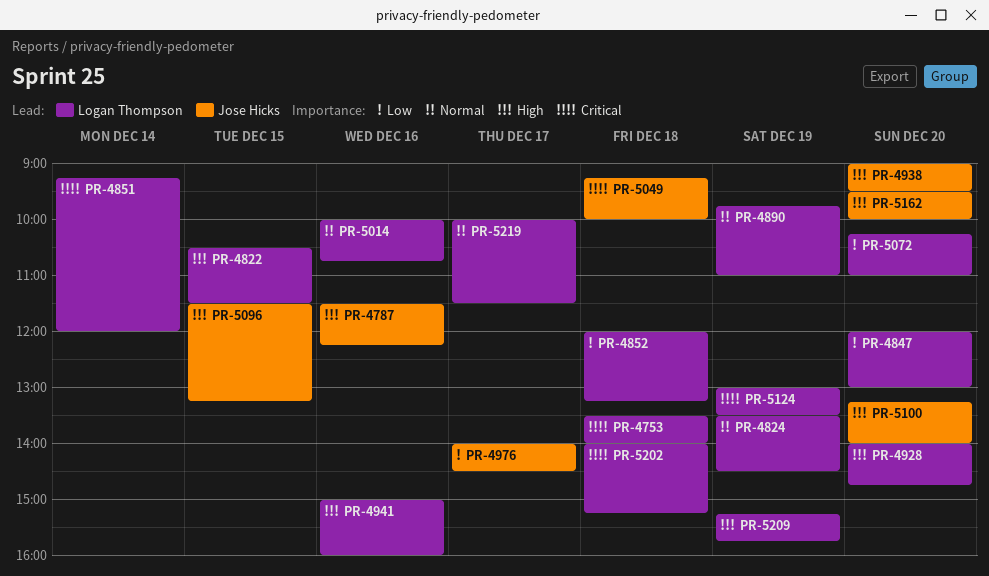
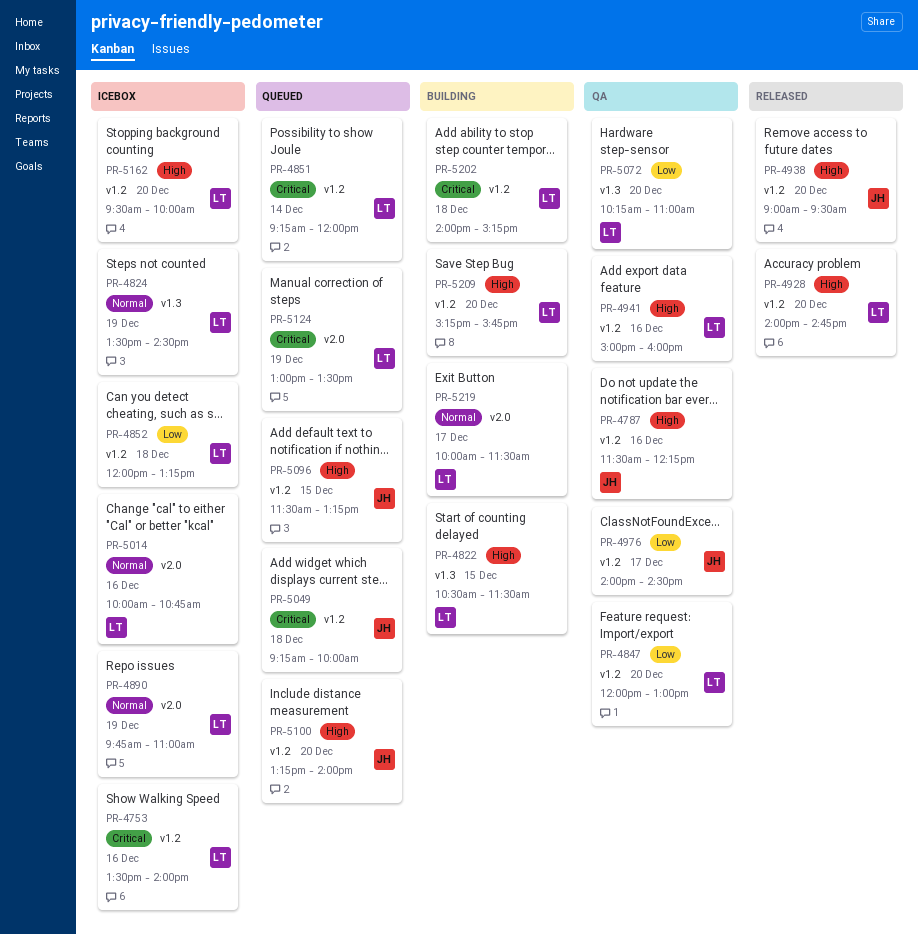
PR-4753, day: Dec 18 -> Dec 16
PR-5162, owner: Jose Hicks -> Logan Thompson
PR-5209, day: Dec 19 -> Dec 20

